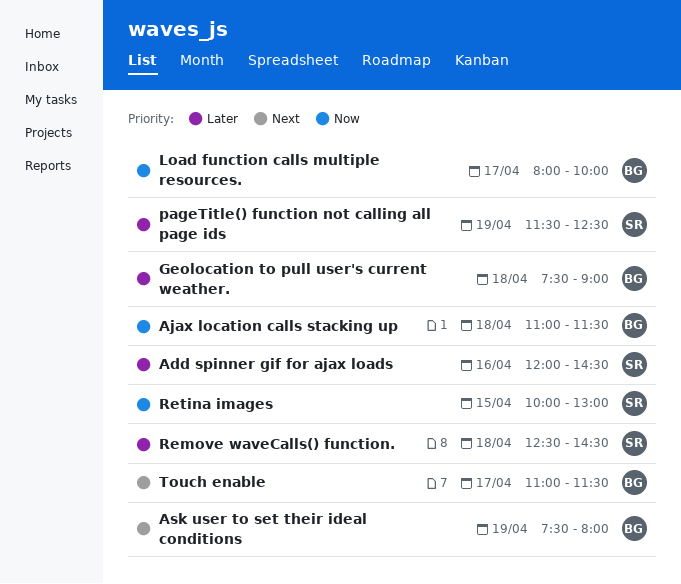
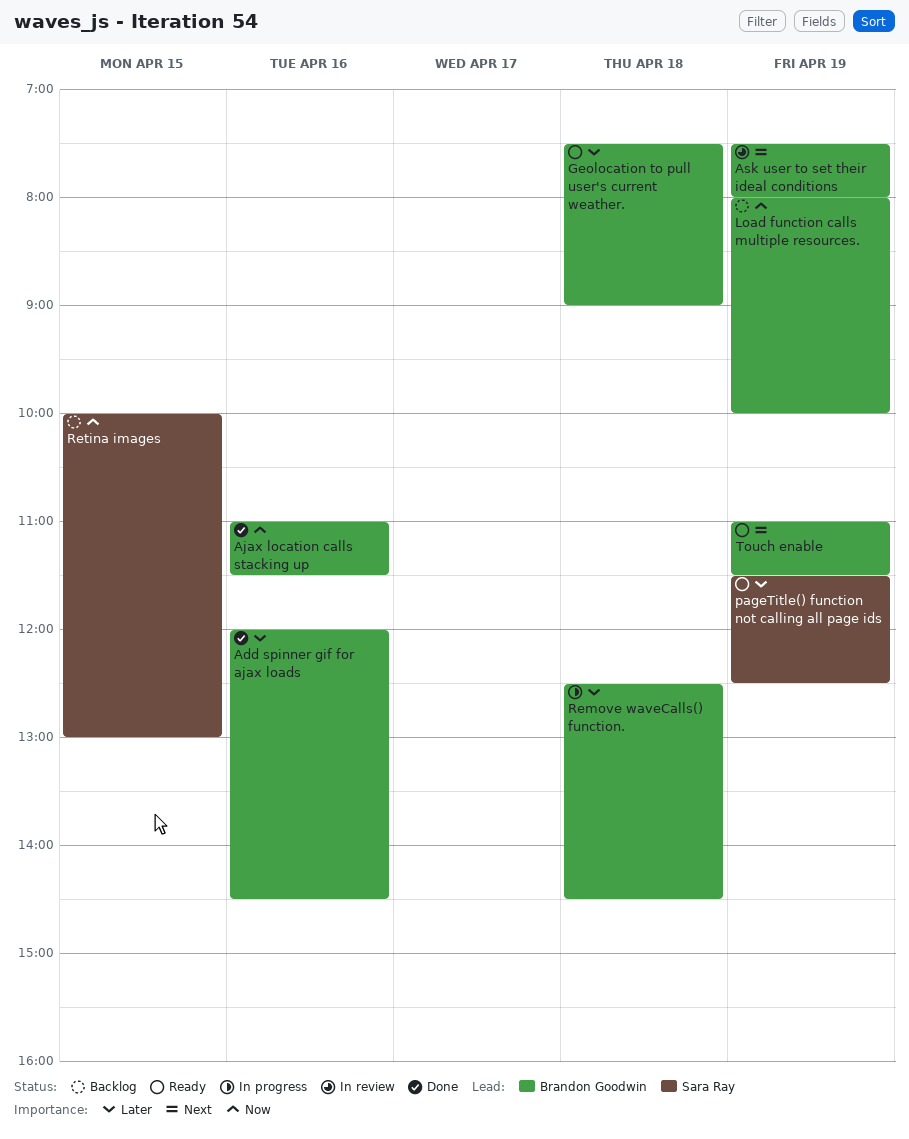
Add spinner gif for ajax loads, owner: Sara Ray -> Brandon Goodwin
Ajax location calls stacking up, day: Apr 18 -> Apr 16
Load function calls multiple resources., day: Apr 17 -> Apr 19
Remove waveCalls() function., owner: Sara Ray -> Brandon Goodwin
Touch enable, day: Apr 17 -> Apr 19

